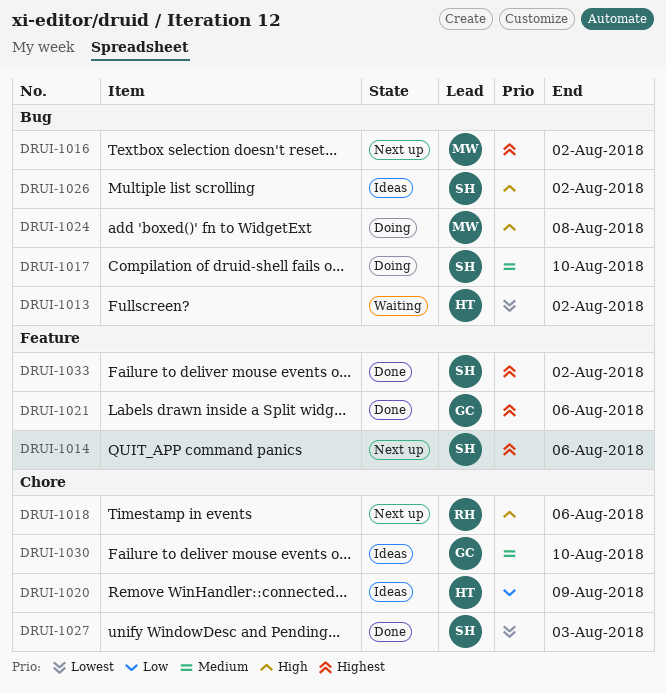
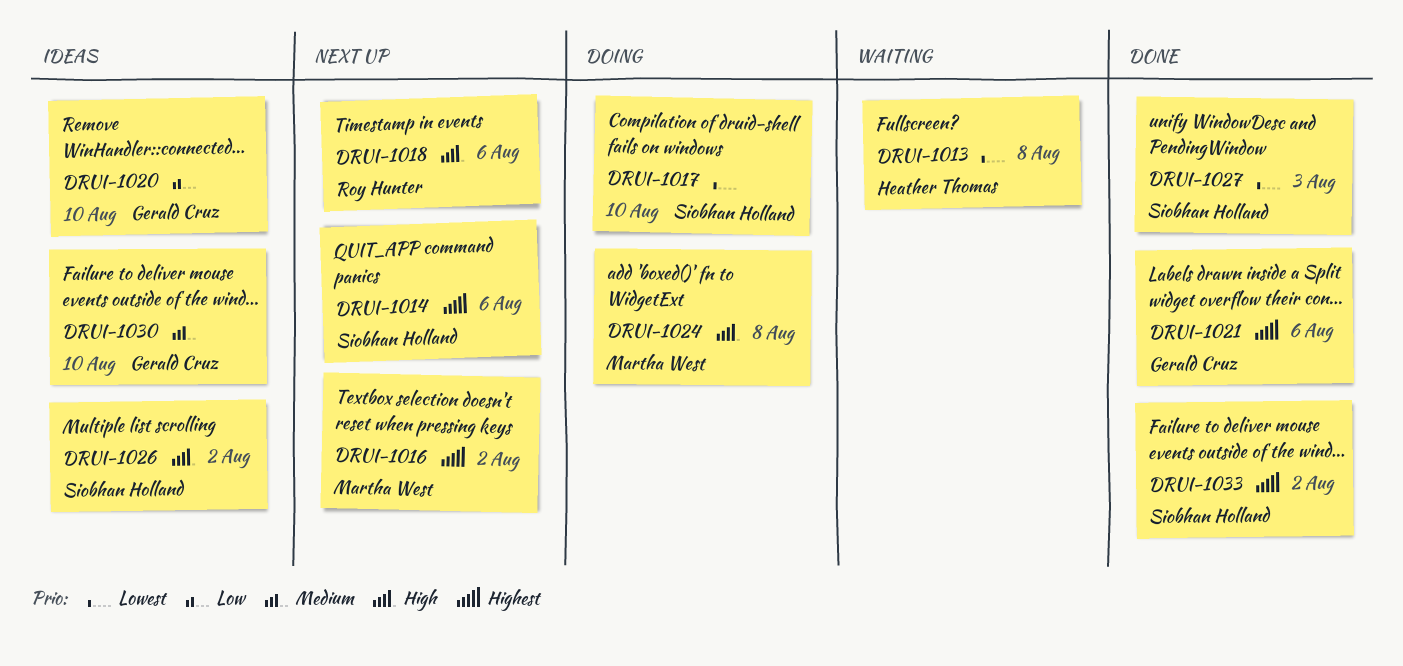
DRUI-1013, due: Aug 2 -> Aug 8
DRUI-1017, priority: Medium -> Lowest
DRUI-1020, owner: Heather Thomas -> Gerald Cruz
DRUI-1020, due: Aug 9 -> Aug 10

